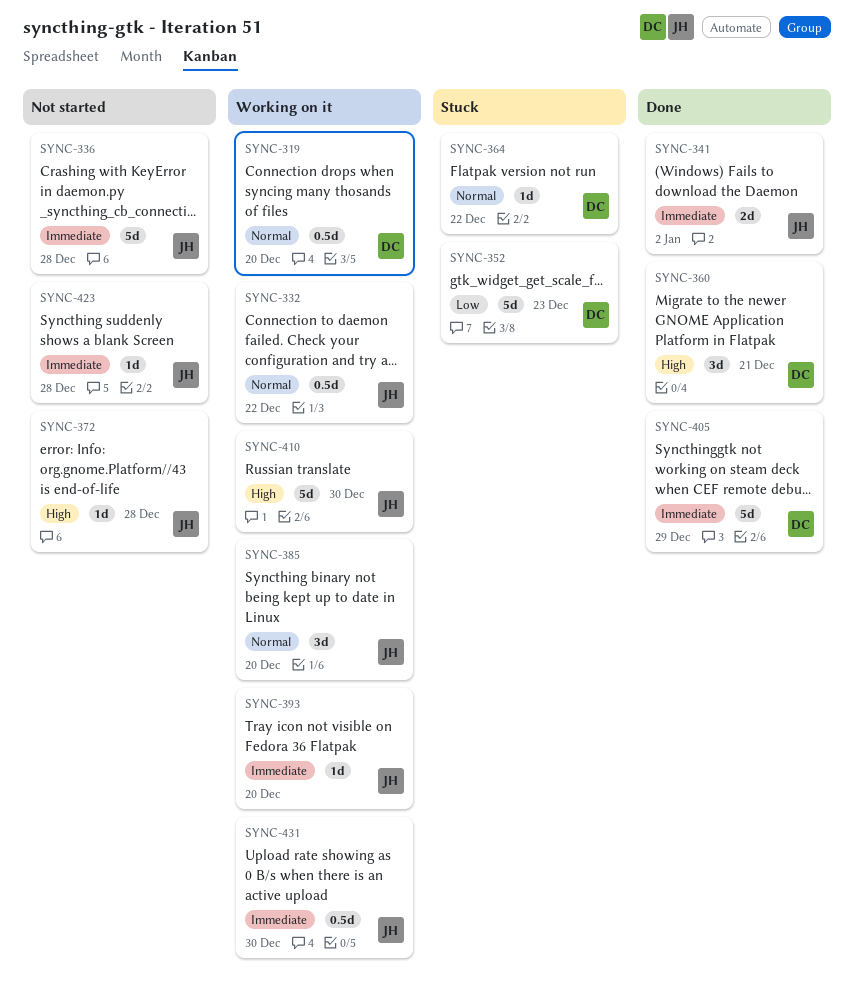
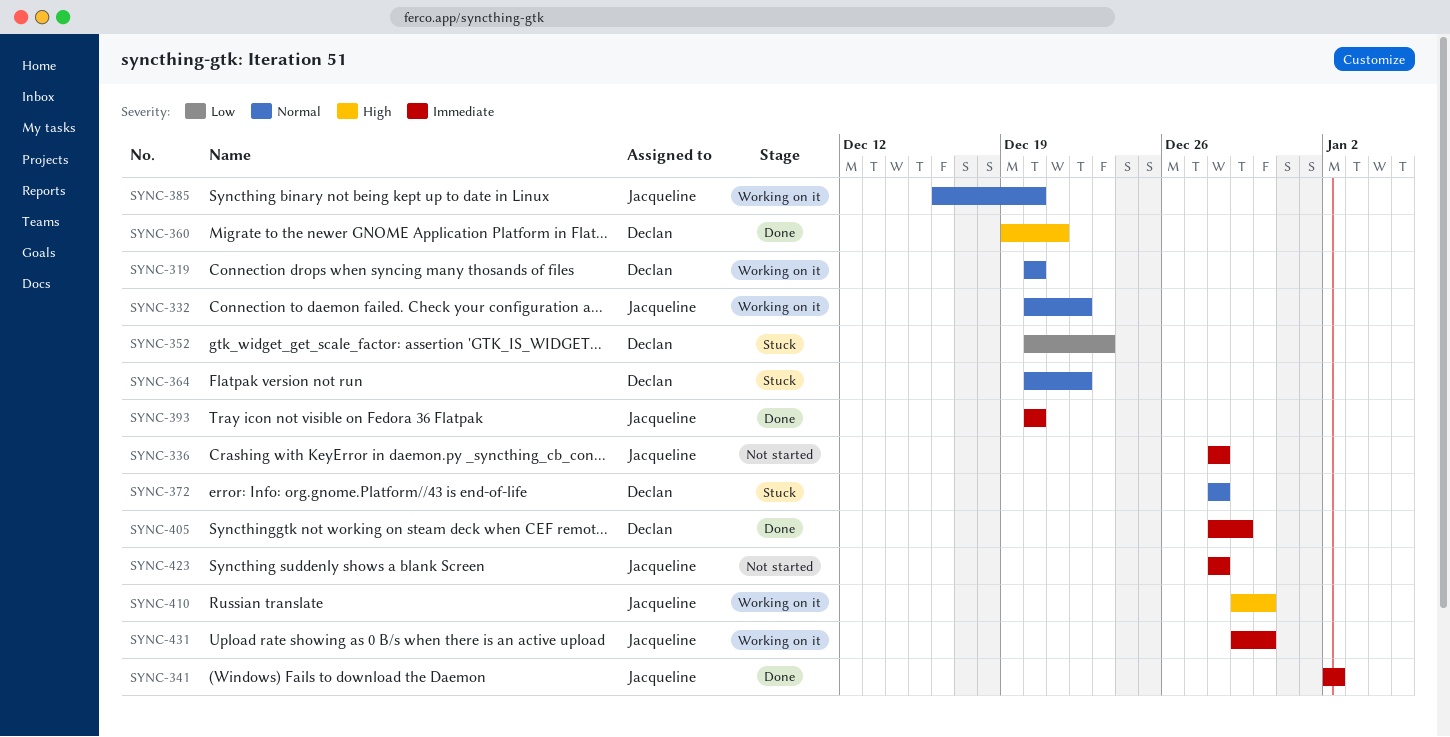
SYNC-372, status: Not started -> Stuck
SYNC-372, owner: Jacqueline -> Declan
SYNC-372, priority: High -> Normal
SYNC-393, status: Working on it -> Done

